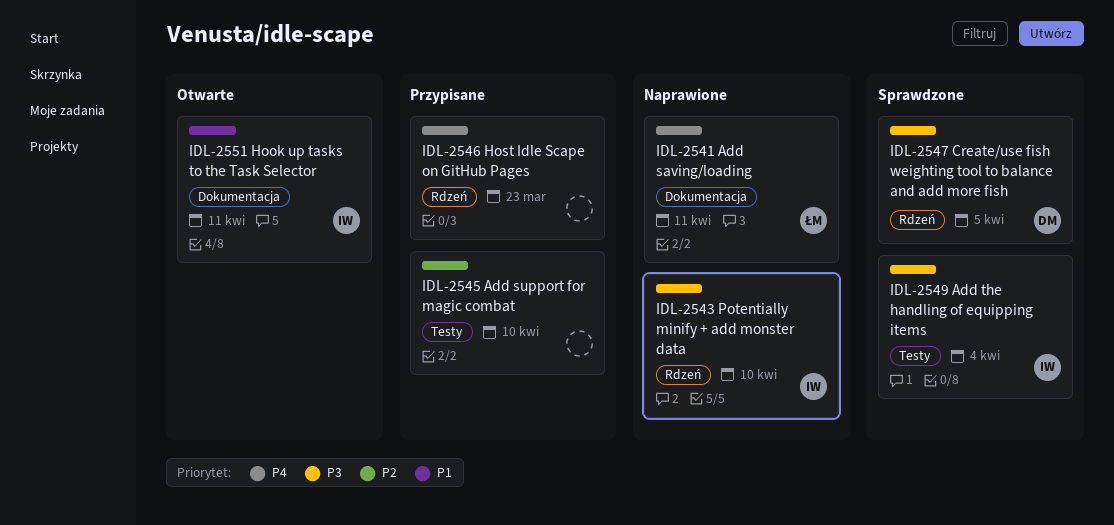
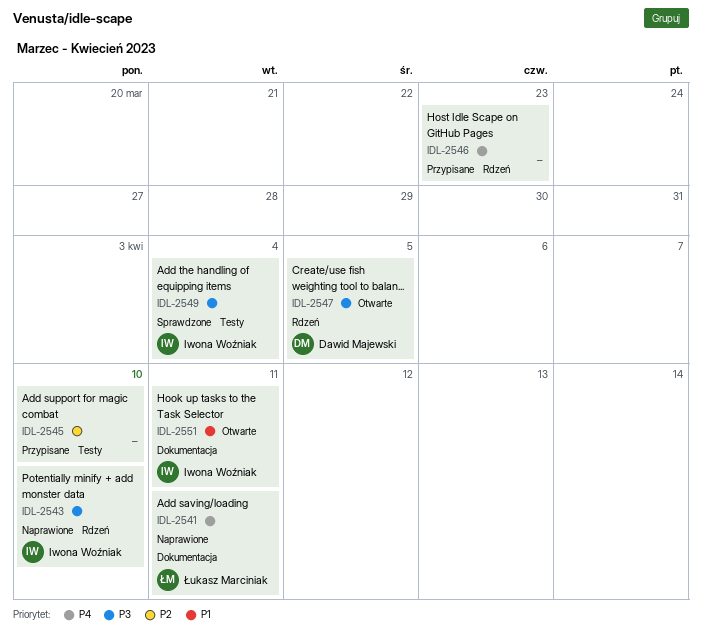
IDL-2547, status: Sprawdzone -> Otwarte

